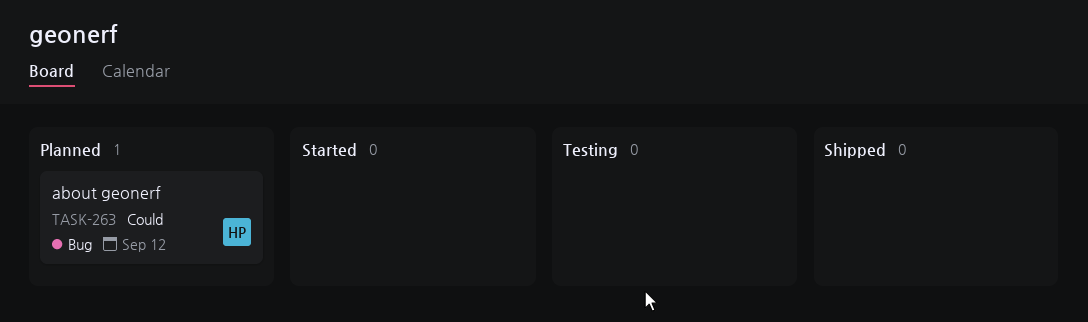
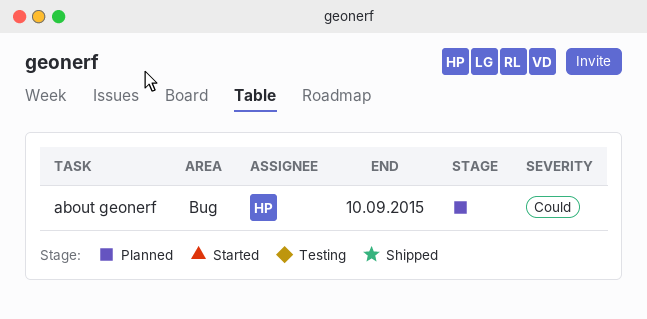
about geonerf, due: Sep 12 -> Sep 10

